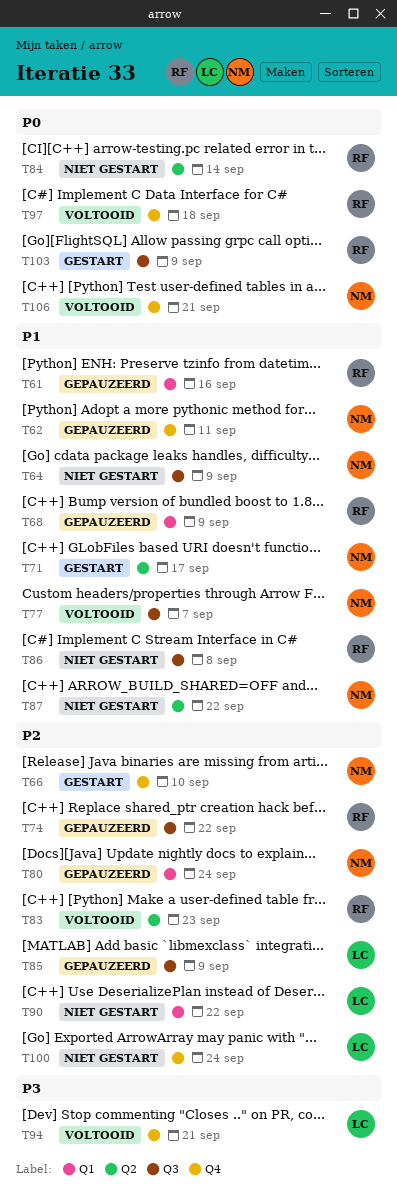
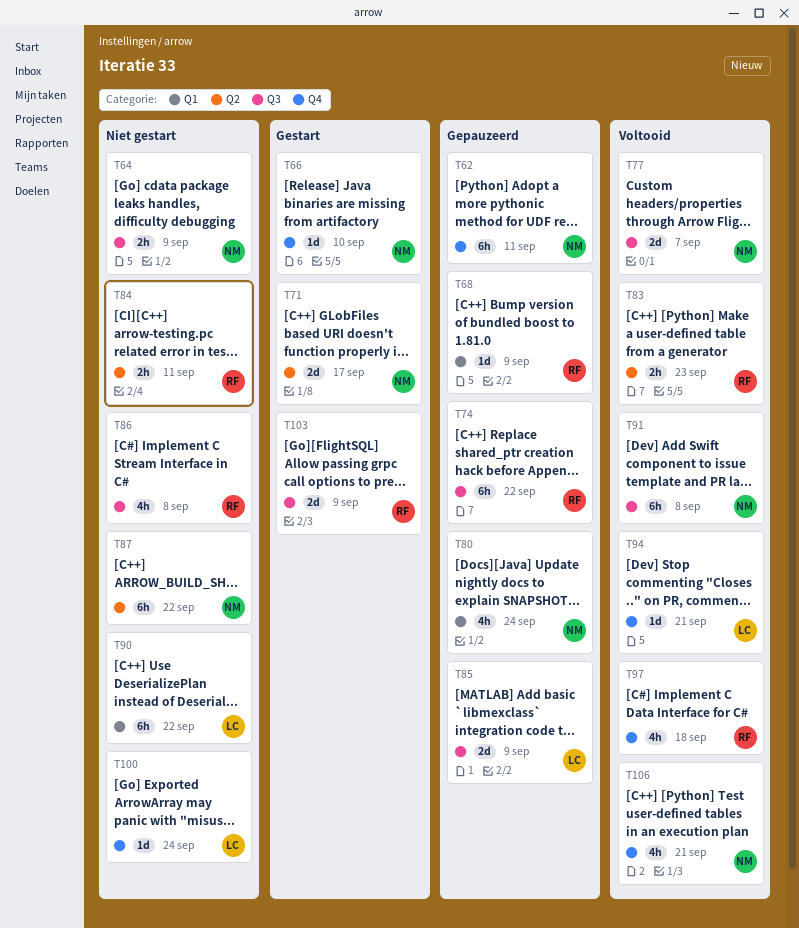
T61: present -> none
T84, due: Sep 14 -> Sep 11
T91: none -> present

